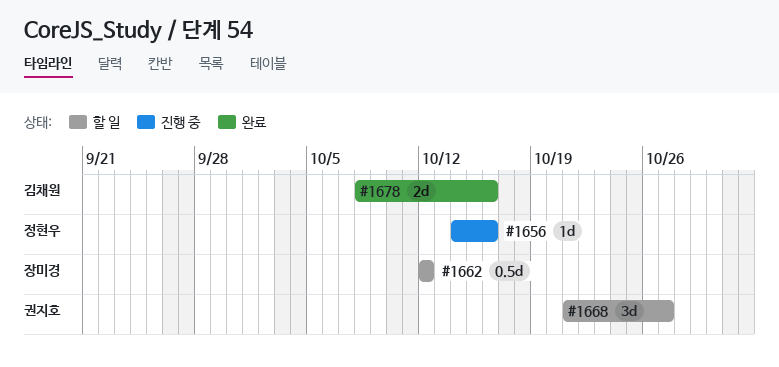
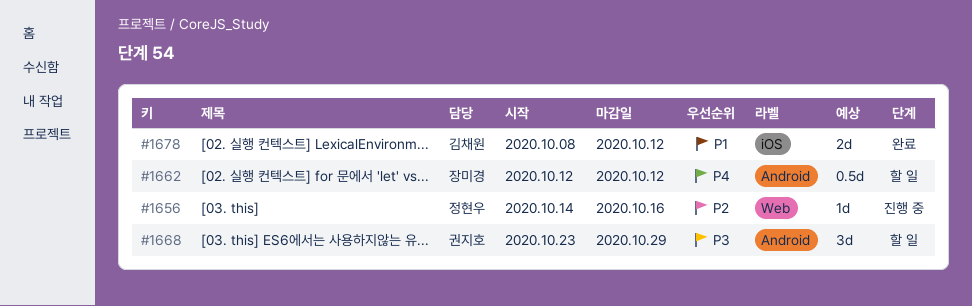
#1668, start: Oct 21 -> Oct 23
#1668, due: Oct 27 -> Oct 29
#1678, due: Oct 16 -> Oct 12

